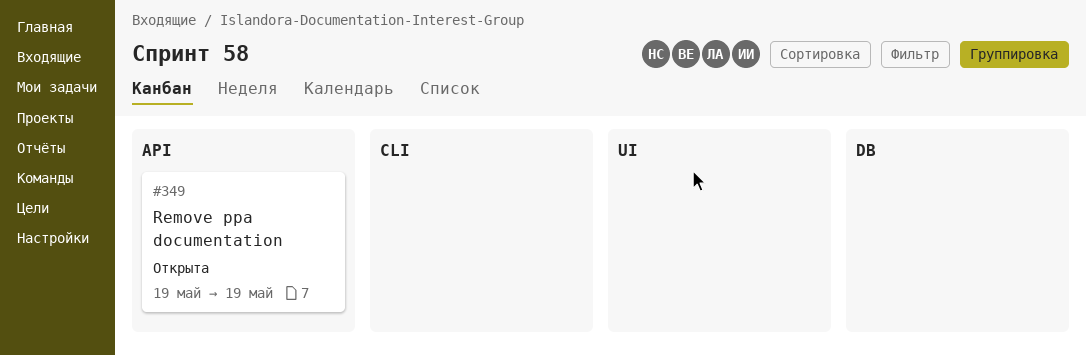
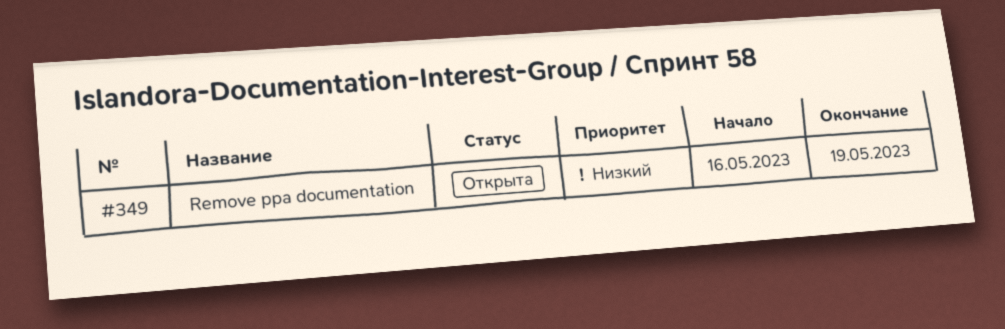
#349, start: May 19 -> May 16

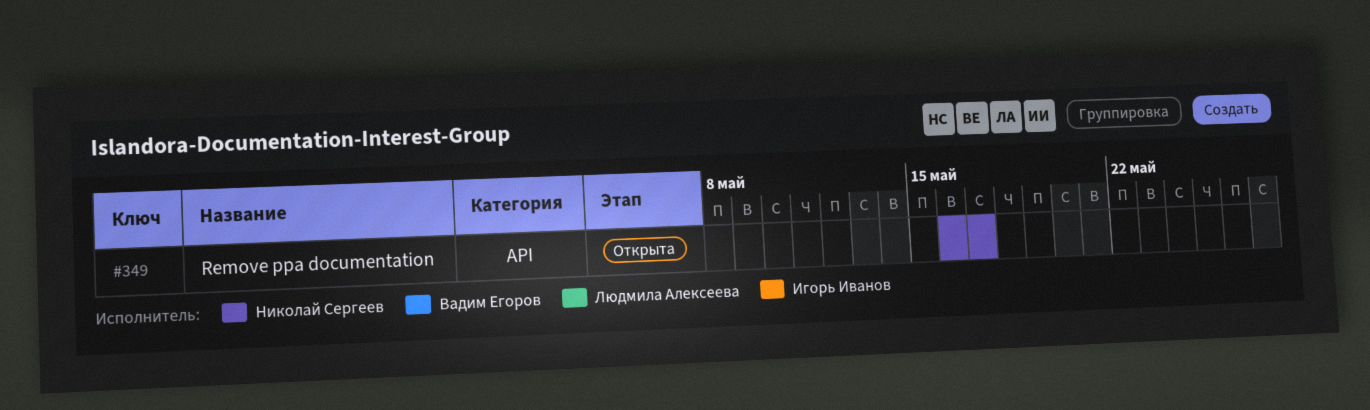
#349, due: May 19 -> May 17

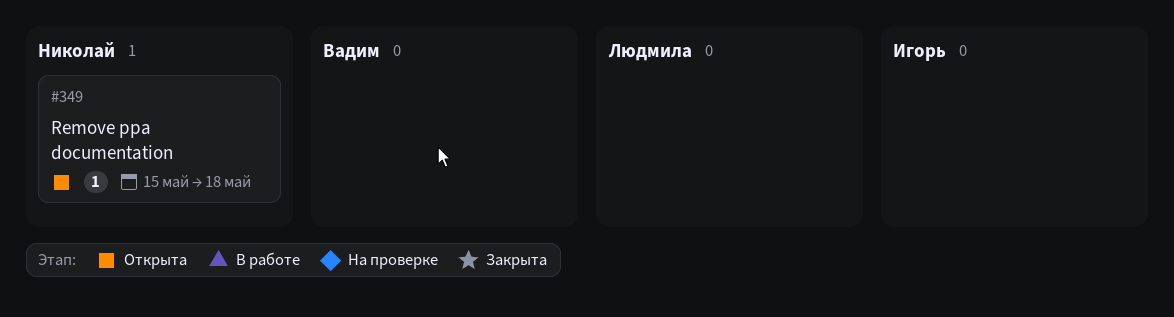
#349, start: May 16 -> May 15
#349, due: May 17 -> May 18

